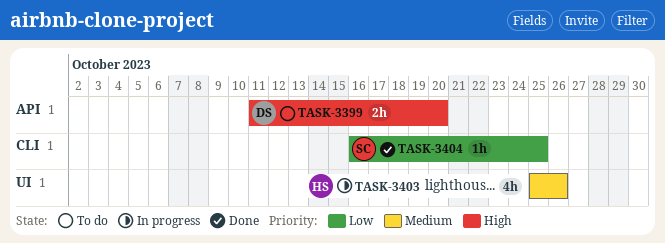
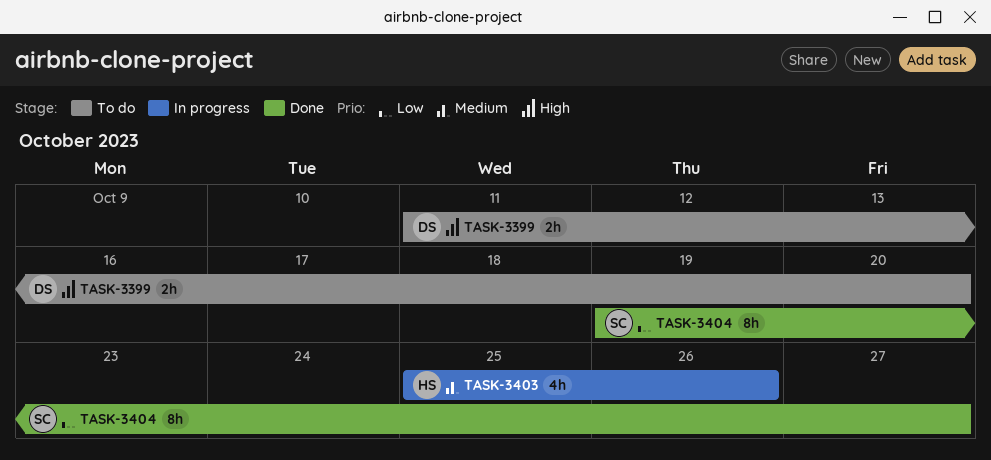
TASK-3404, estimate: 1h -> 8h
TASK-3404, start: Oct 16 -> Oct 19
TASK-3404, due: Oct 25 -> Oct 27

